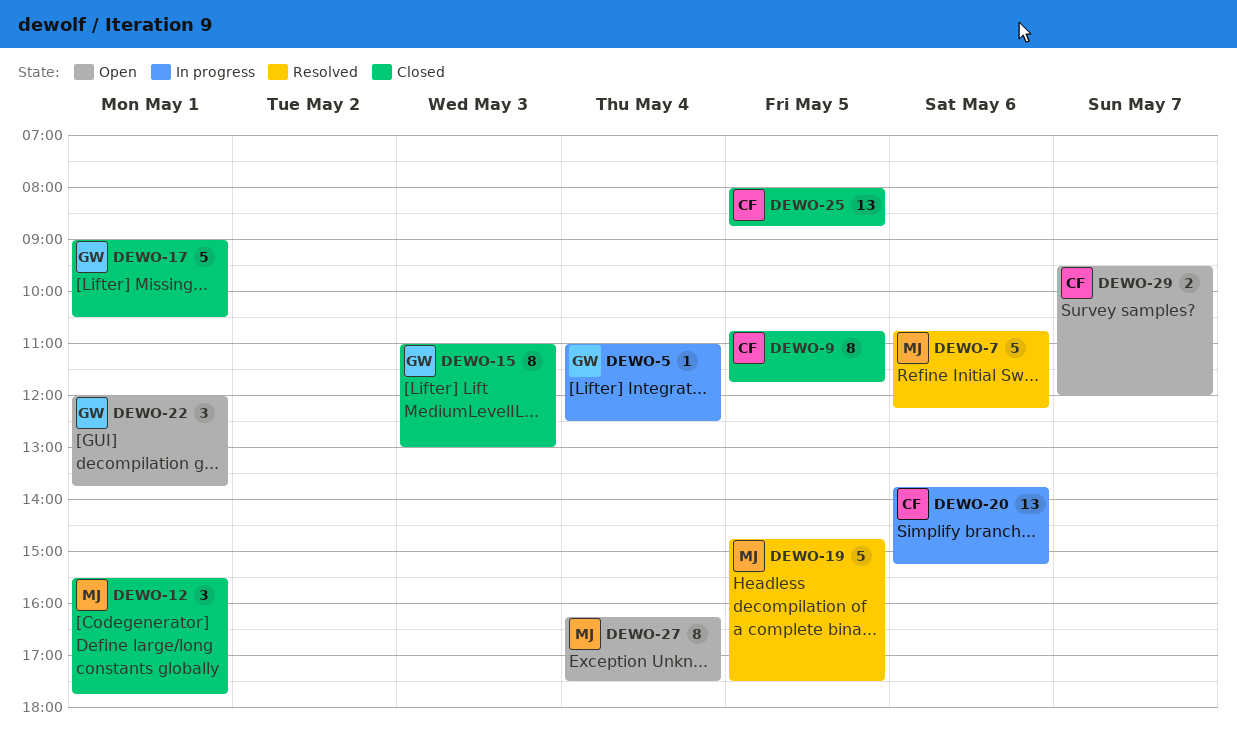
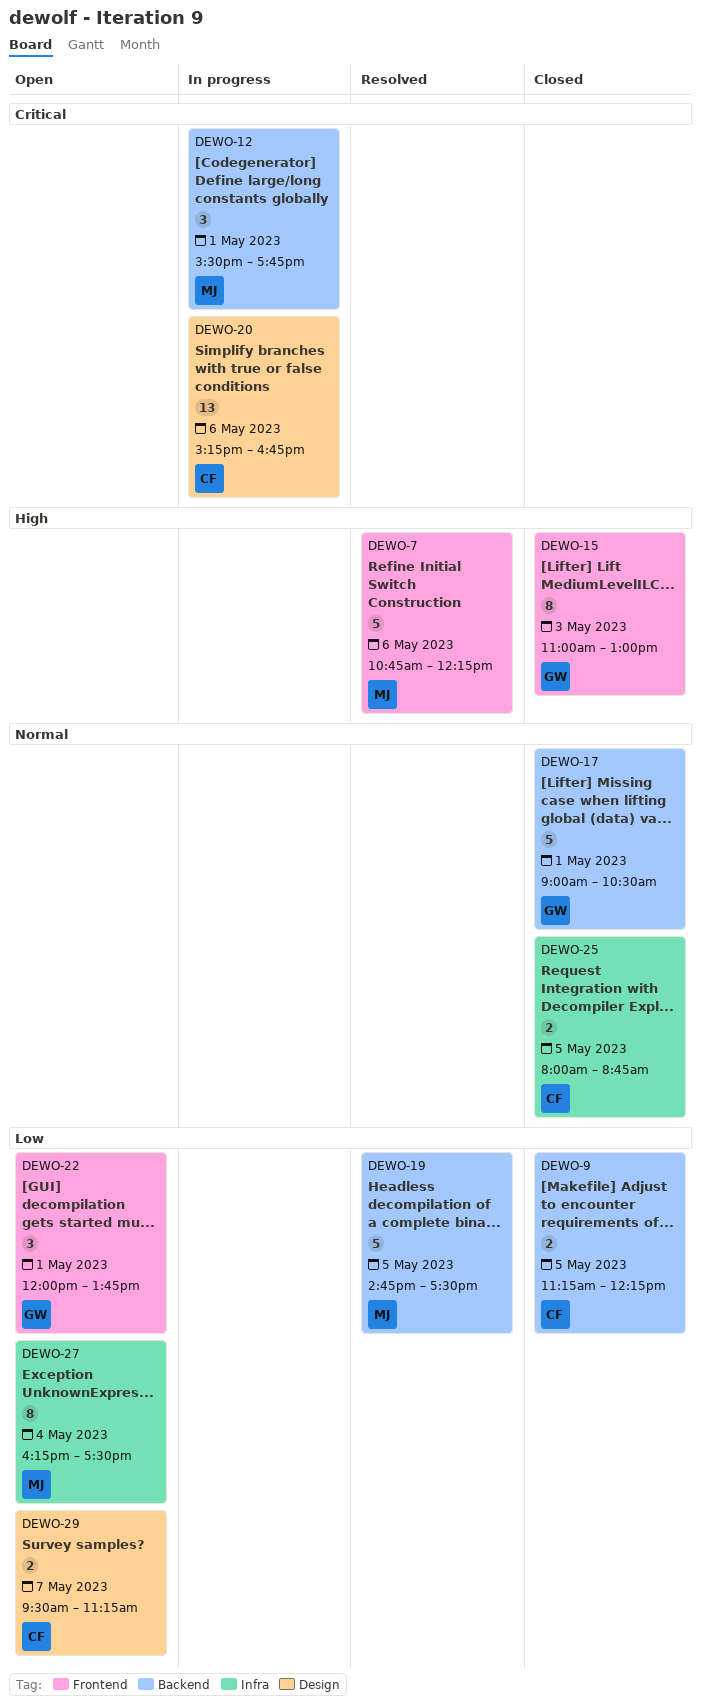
DEWO-5: present -> none
DEWO-9, estimate: 8 -> 2
DEWO-9, begins: 10:45 -> 11:15
DEWO-9, ends: 11:45 -> 12:15
DEWO-12, status: Closed -> In progress
DEWO-20, begins: 13:45 -> 15:15
DEWO-20, ends: 15:15 -> 16:45
DEWO-25, estimate: 13 -> 2
DEWO-29, ends: 12:00 -> 11:15

